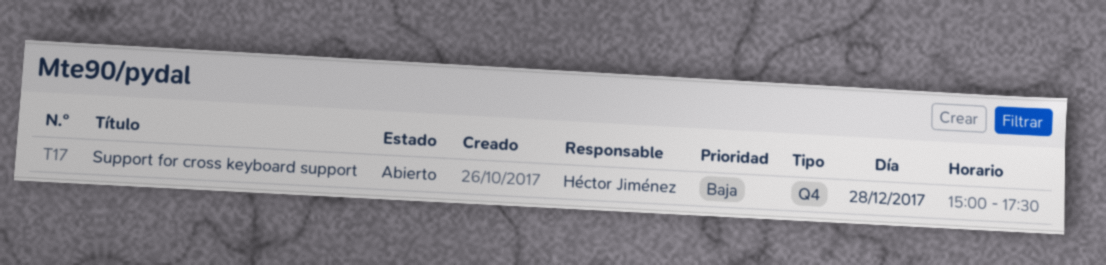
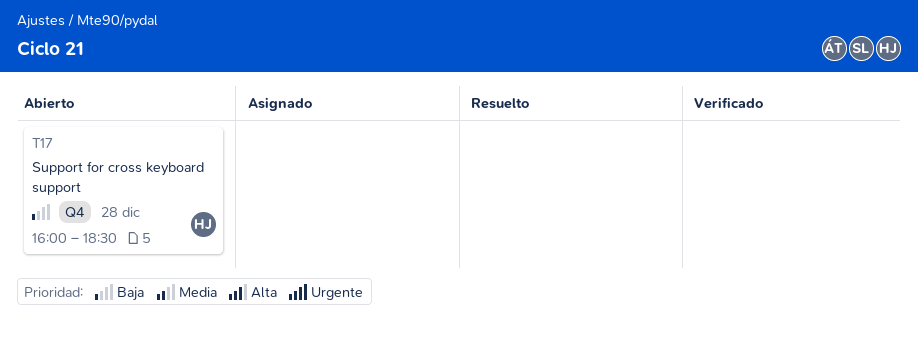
T17, begins: 15:00 -> 16:00
T17, ends: 17:30 -> 18:30

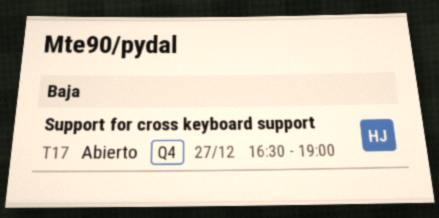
T17, day: Dec 28 -> Dec 27
T17, begins: 16:00 -> 16:30
T17, ends: 18:30 -> 19:00

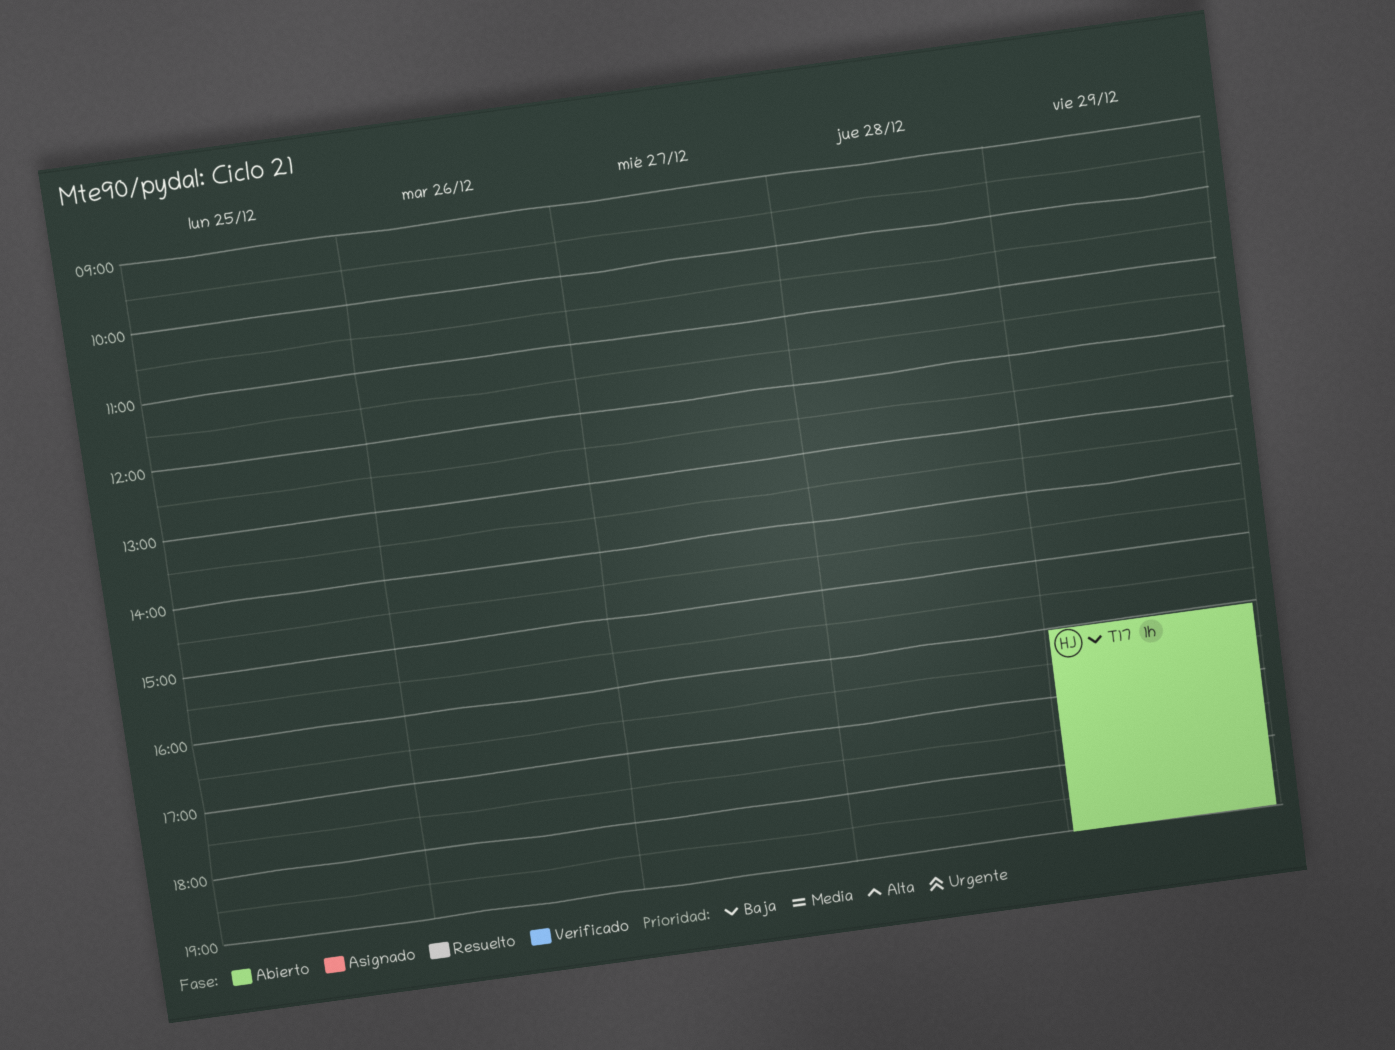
T17, day: Dec 27 -> Dec 29
T17, begins: 16:30 -> 16:00

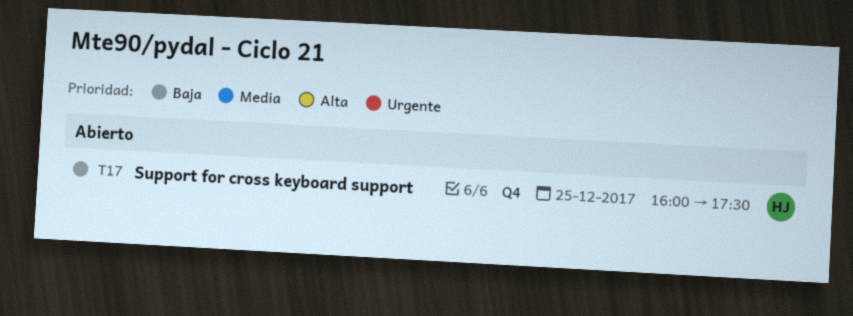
T17, day: Dec 29 -> Dec 25
T17, ends: 19:00 -> 17:30

